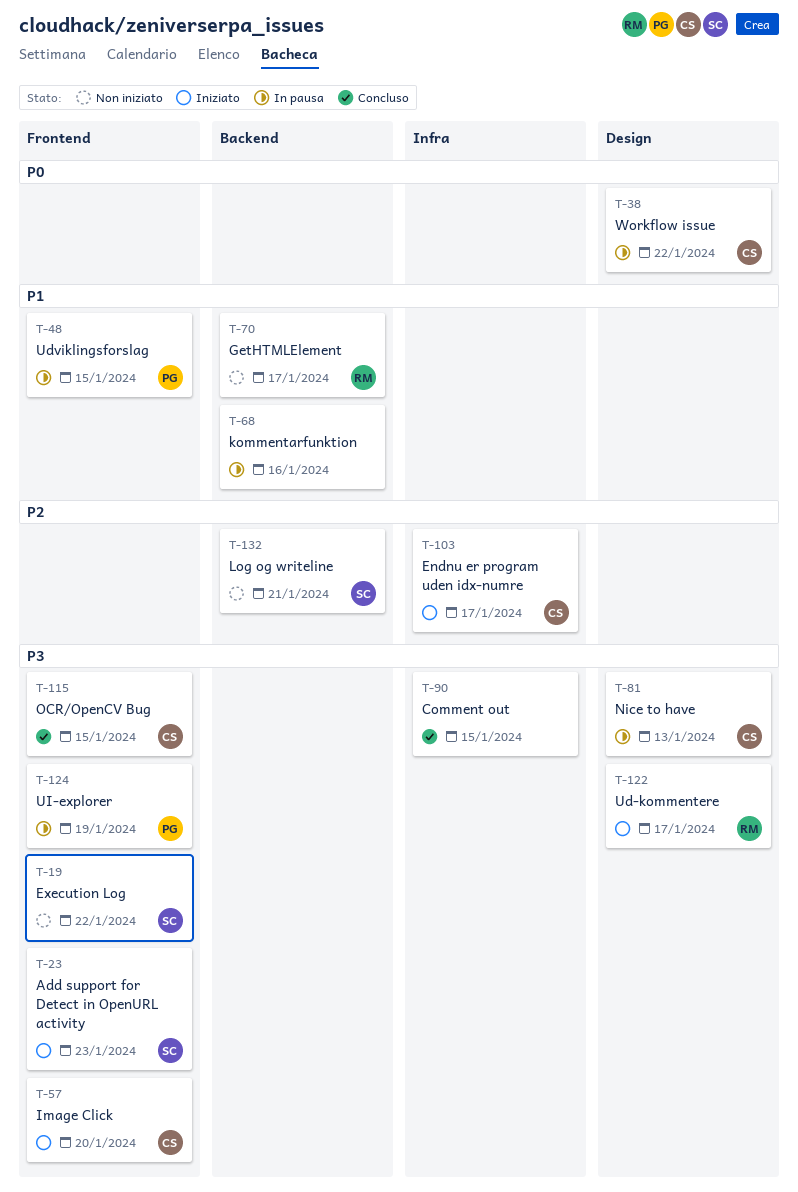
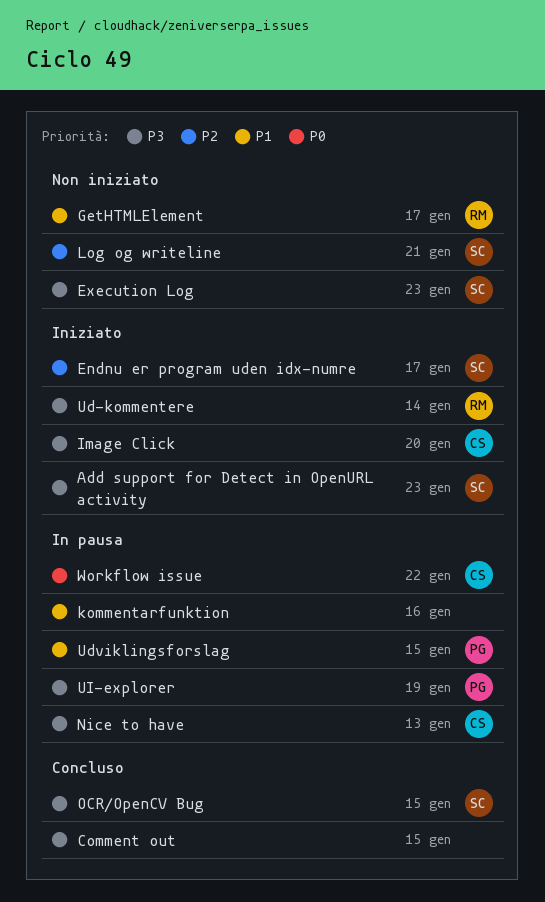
Endnu er program uden idx-numre, owner: CS -> SC
Execution Log, due: Jan 22 -> Jan 23
OCR/OpenCV Bug, owner: CS -> SC
Ud-kommentere, due: Jan 17 -> Jan 14

